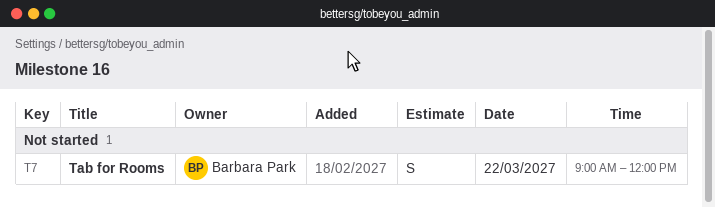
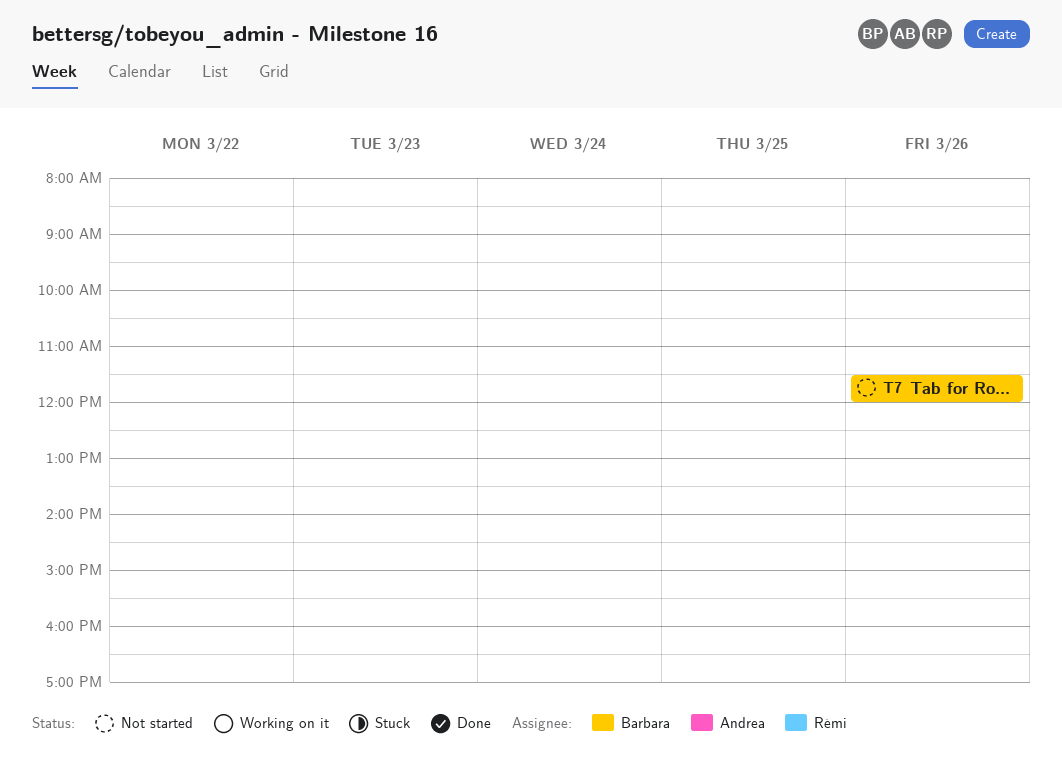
T7, day: Mar 22 -> Mar 26
T7, begins: 09:00 -> 11:30

